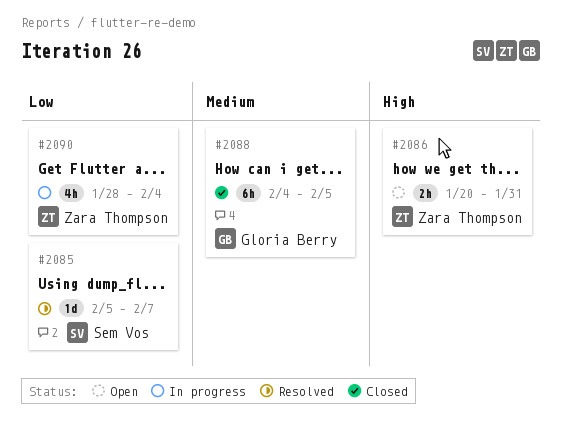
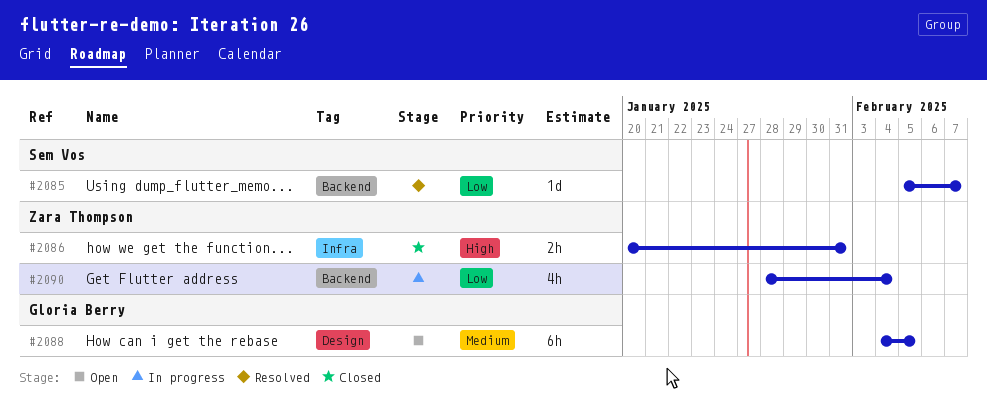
#2086, status: Open -> Closed
#2088, status: Closed -> Open

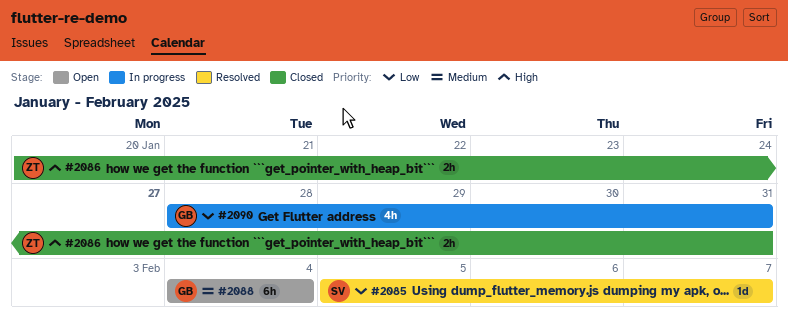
#2088, due: Feb 5 -> Feb 4
#2090, owner: Zara Thompson -> Gloria Berry
#2090, due: Feb 4 -> Jan 31

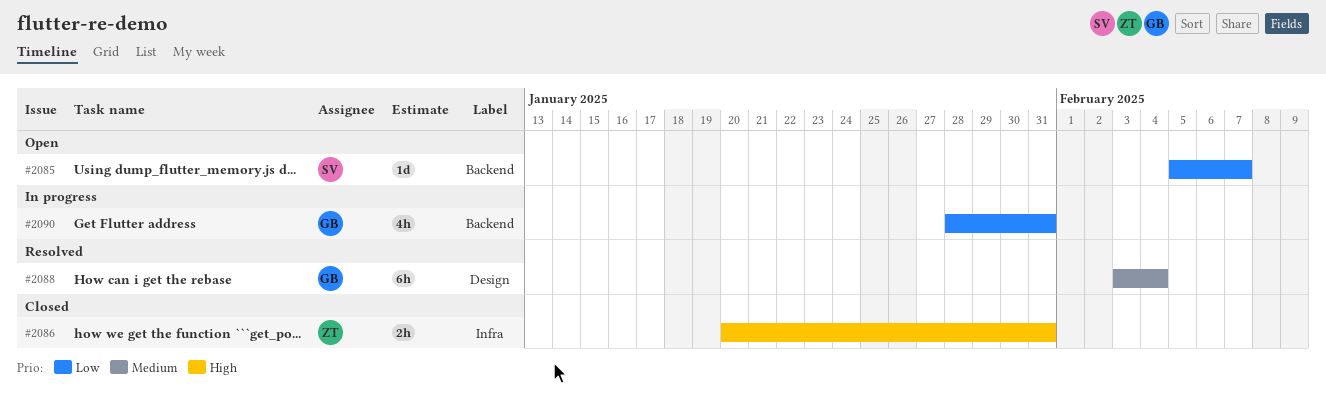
#2085, status: Resolved -> Open
#2088, status: Open -> Resolved
#2088, start: Feb 4 -> Feb 3

